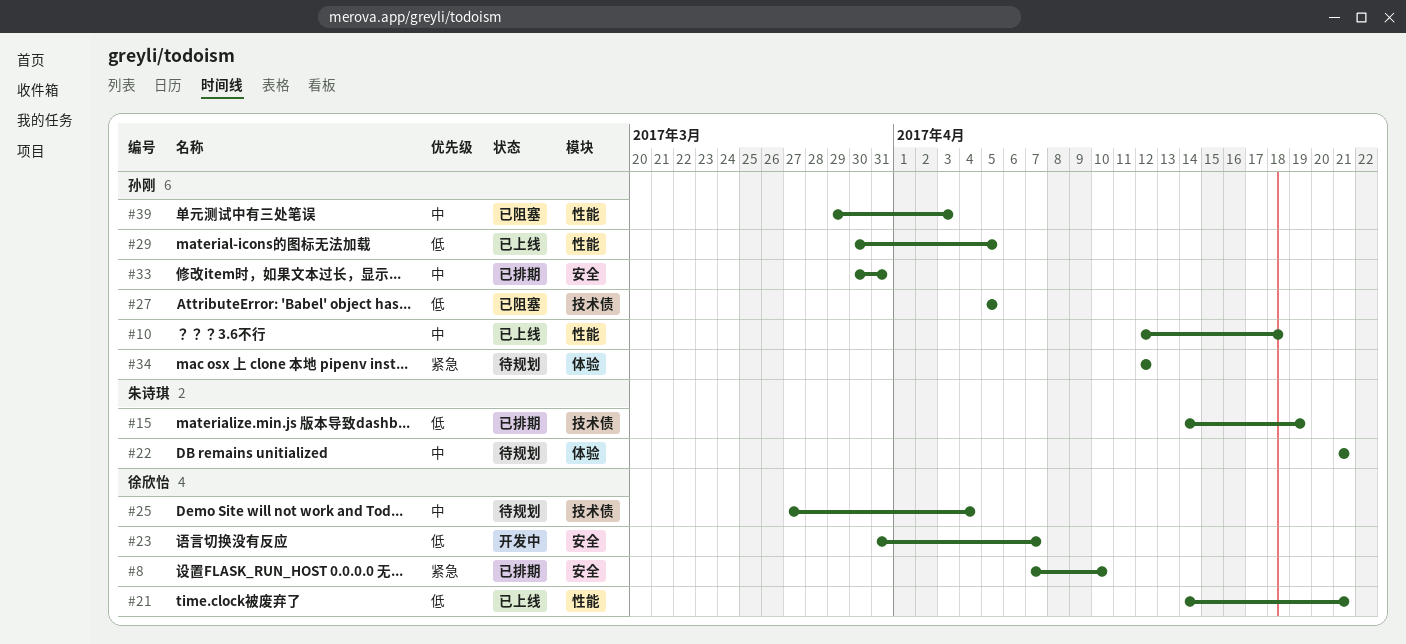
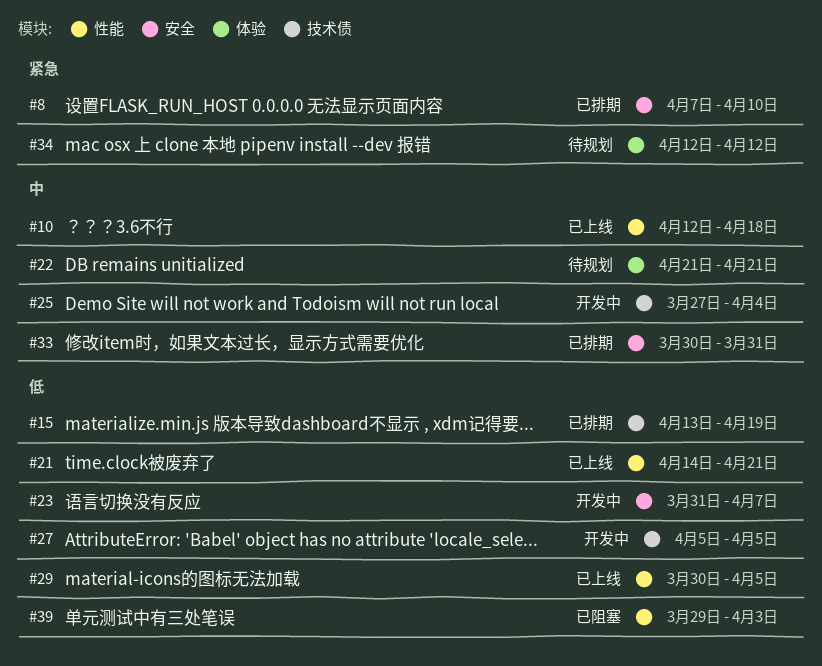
#15, start: Apr 14 -> Apr 13
#25, status: 待规划 -> 开发中
#27, status: 已阻塞 -> 开发中
#39, priority: 中 -> 低

